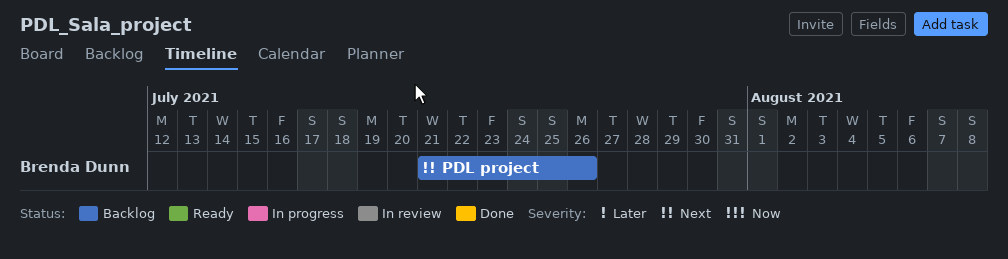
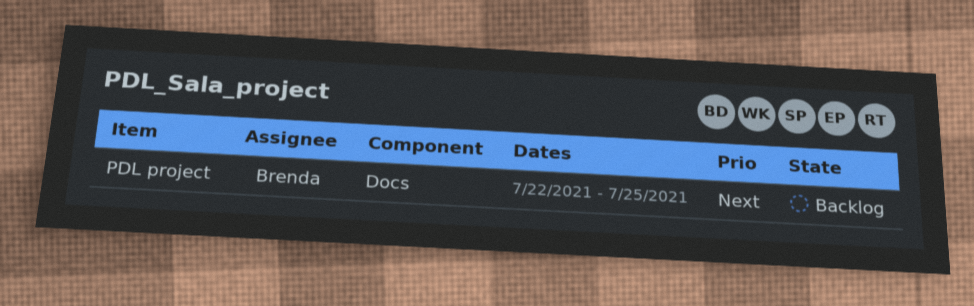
PDL project, start: Jul 21 -> Jul 22
PDL project, due: Jul 26 -> Jul 25

